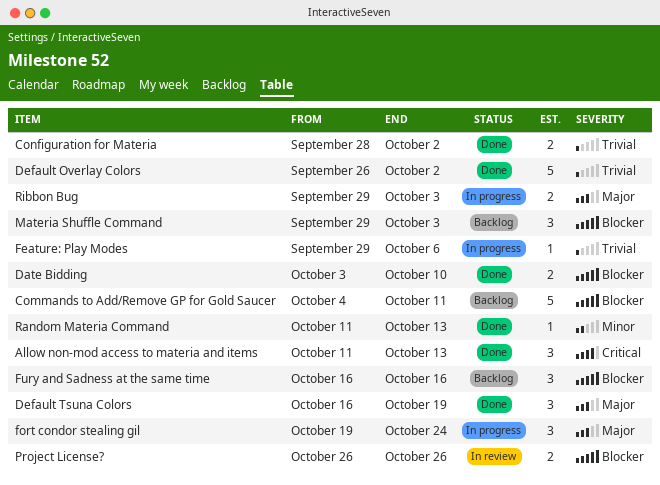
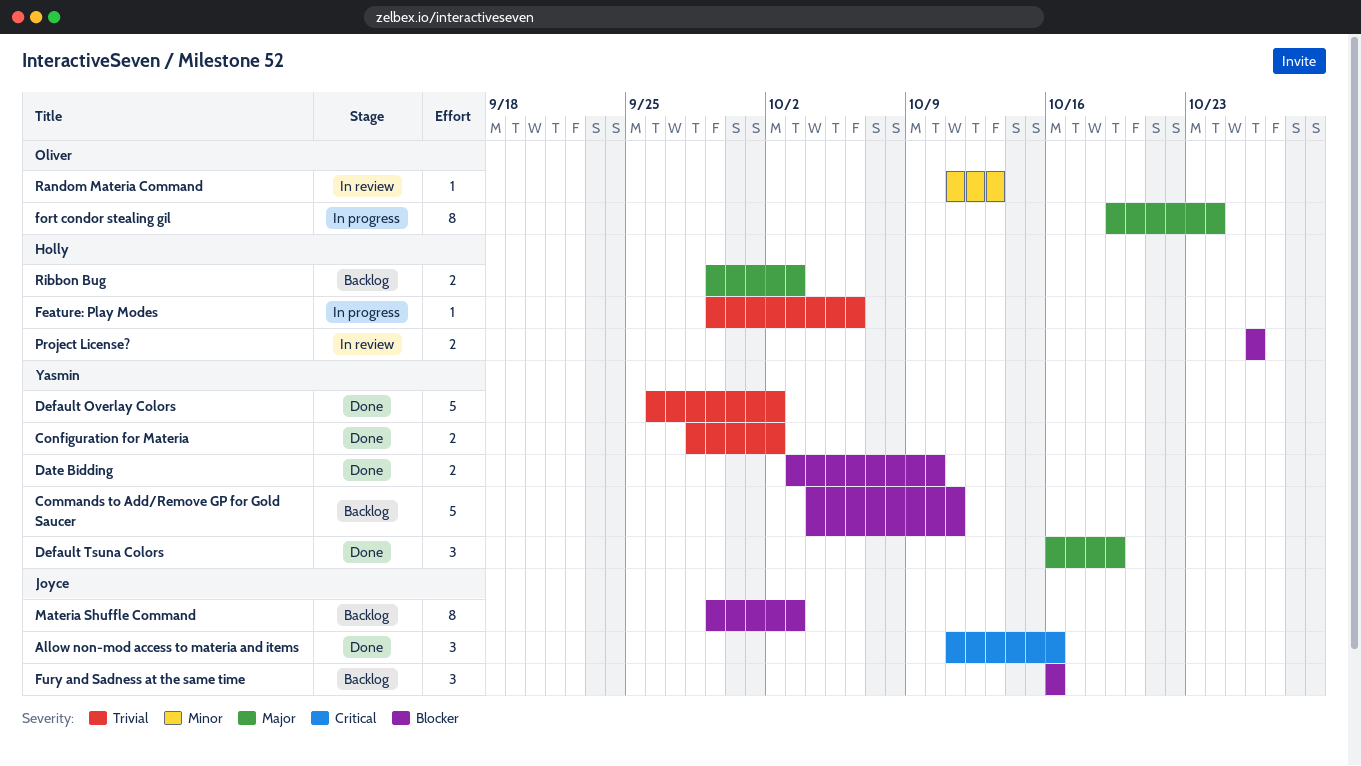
Allow non-mod access to materia and items, due: Oct 13 -> Oct 16
fort condor stealing gil, estimate: 3 -> 8
Materia Shuffle Command, estimate: 3 -> 8
Random Materia Command, status: Done -> In review
Ribbon Bug, status: In progress -> Backlog

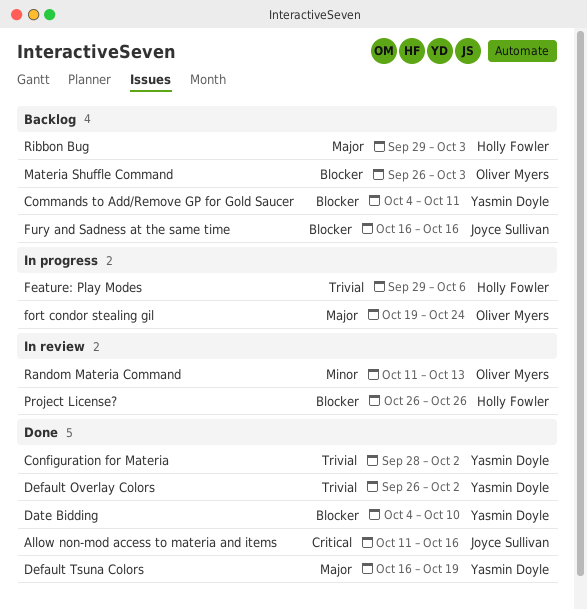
Date Bidding, start: Oct 3 -> Oct 4
Materia Shuffle Command, owner: Joyce Sullivan -> Oliver Myers
Materia Shuffle Command, start: Sep 29 -> Sep 26

